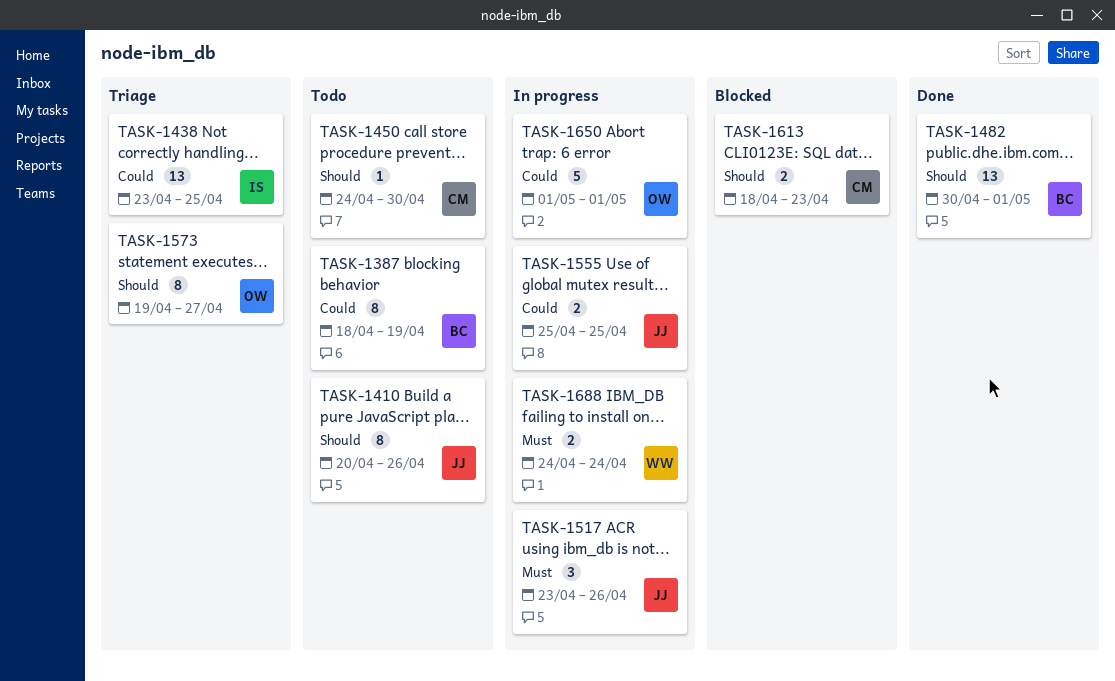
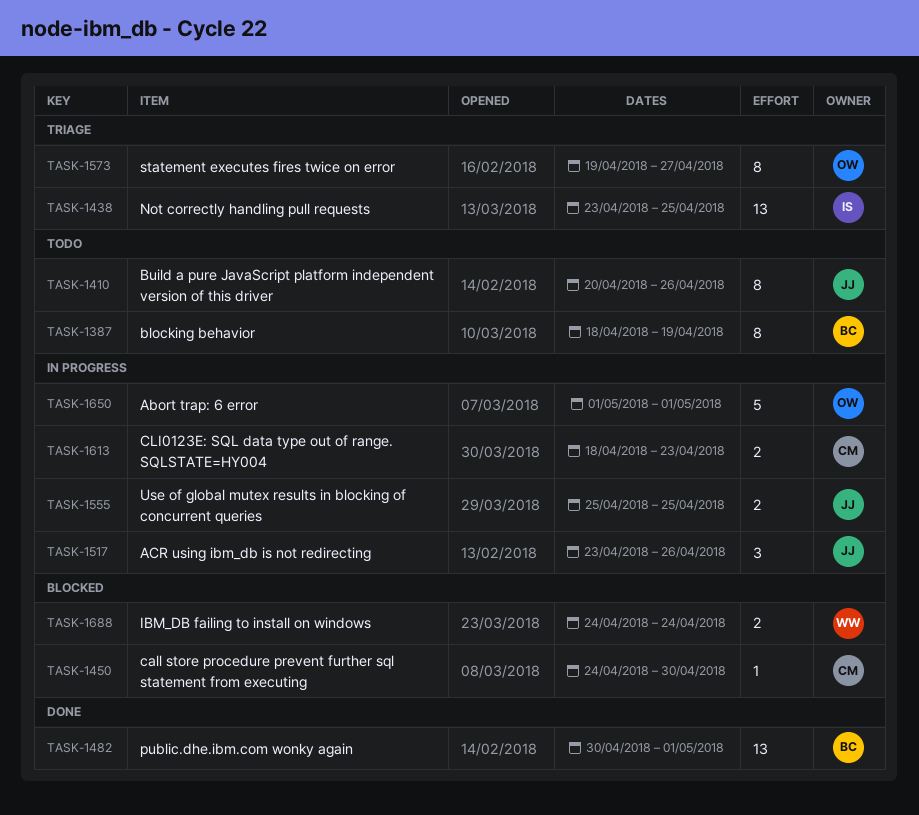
TASK-1450, status: Todo -> Blocked
TASK-1613, status: Blocked -> In progress
TASK-1688, status: In progress -> Blocked

